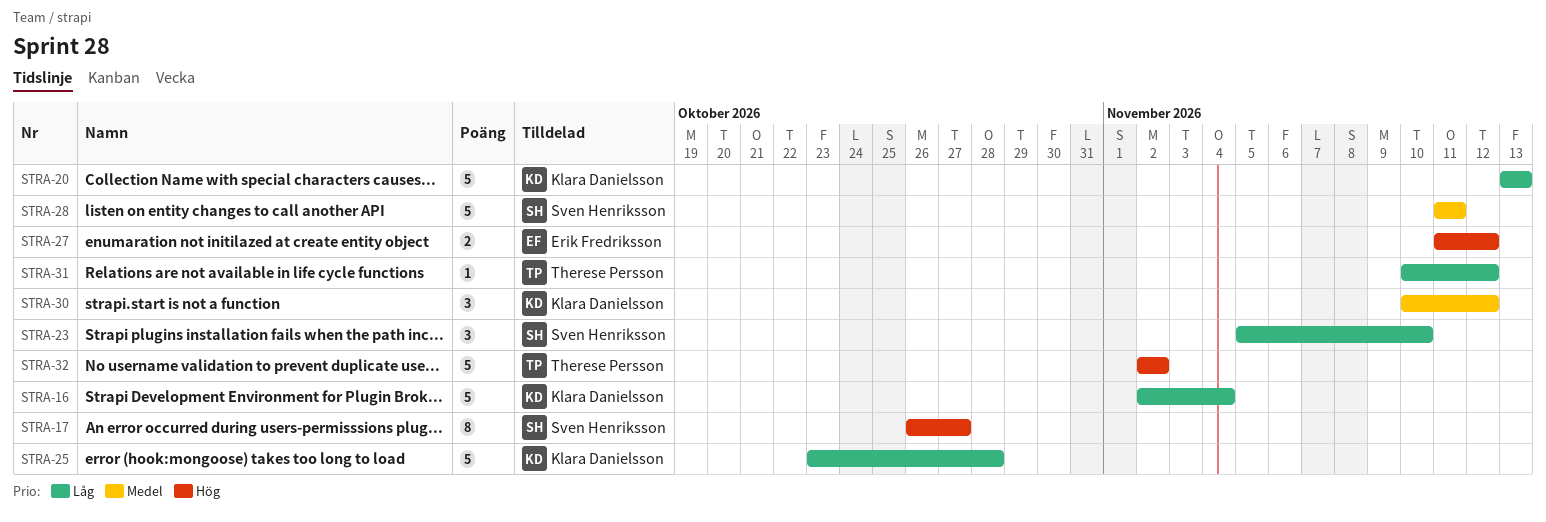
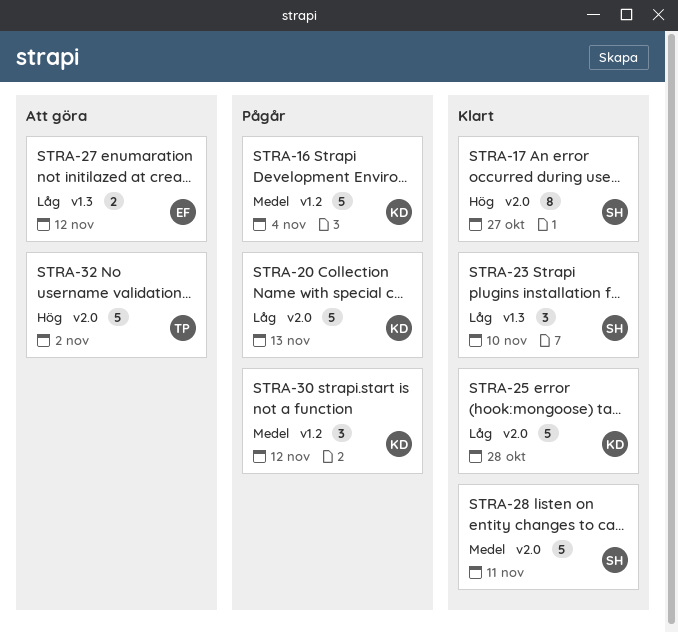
STRA-16, priority: Låg -> Medel
STRA-27, priority: Hög -> Låg
STRA-31: present -> none

